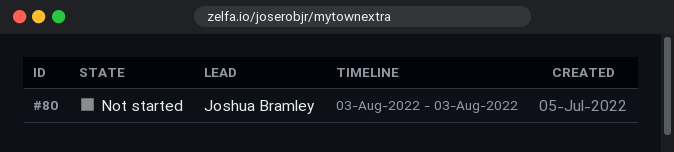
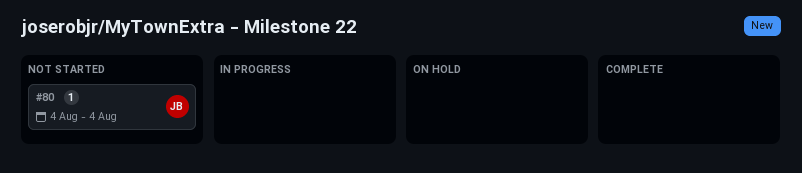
#80, start: Aug 3 -> Aug 4
#80, due: Aug 3 -> Aug 4

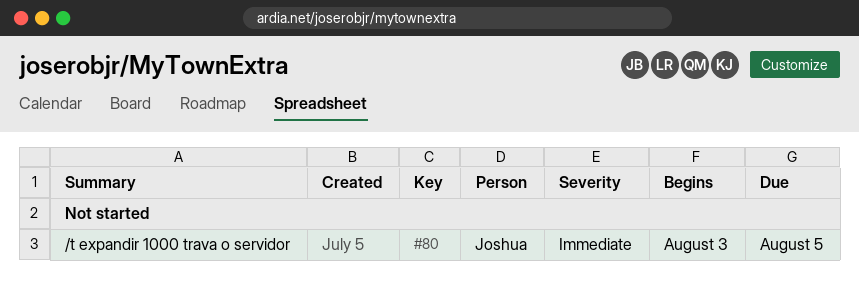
#80, start: Aug 4 -> Aug 3
#80, due: Aug 4 -> Aug 5

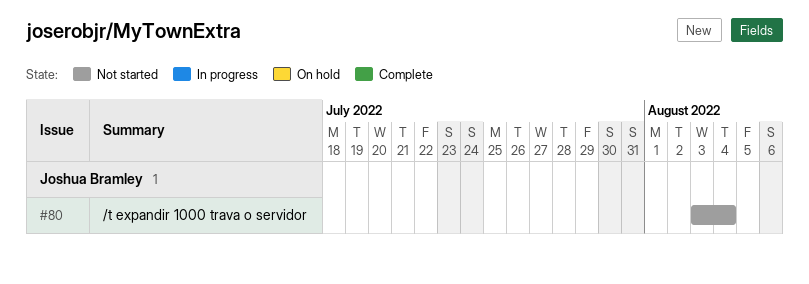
#80, due: Aug 5 -> Aug 4

